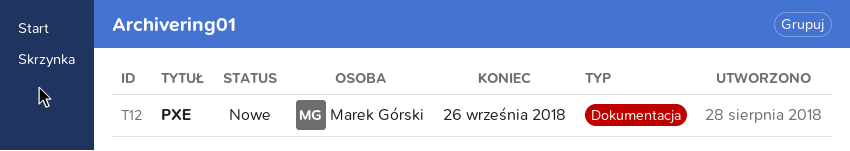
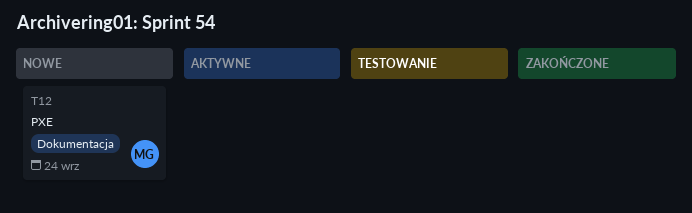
T12, due: Sep 26 -> Sep 24

